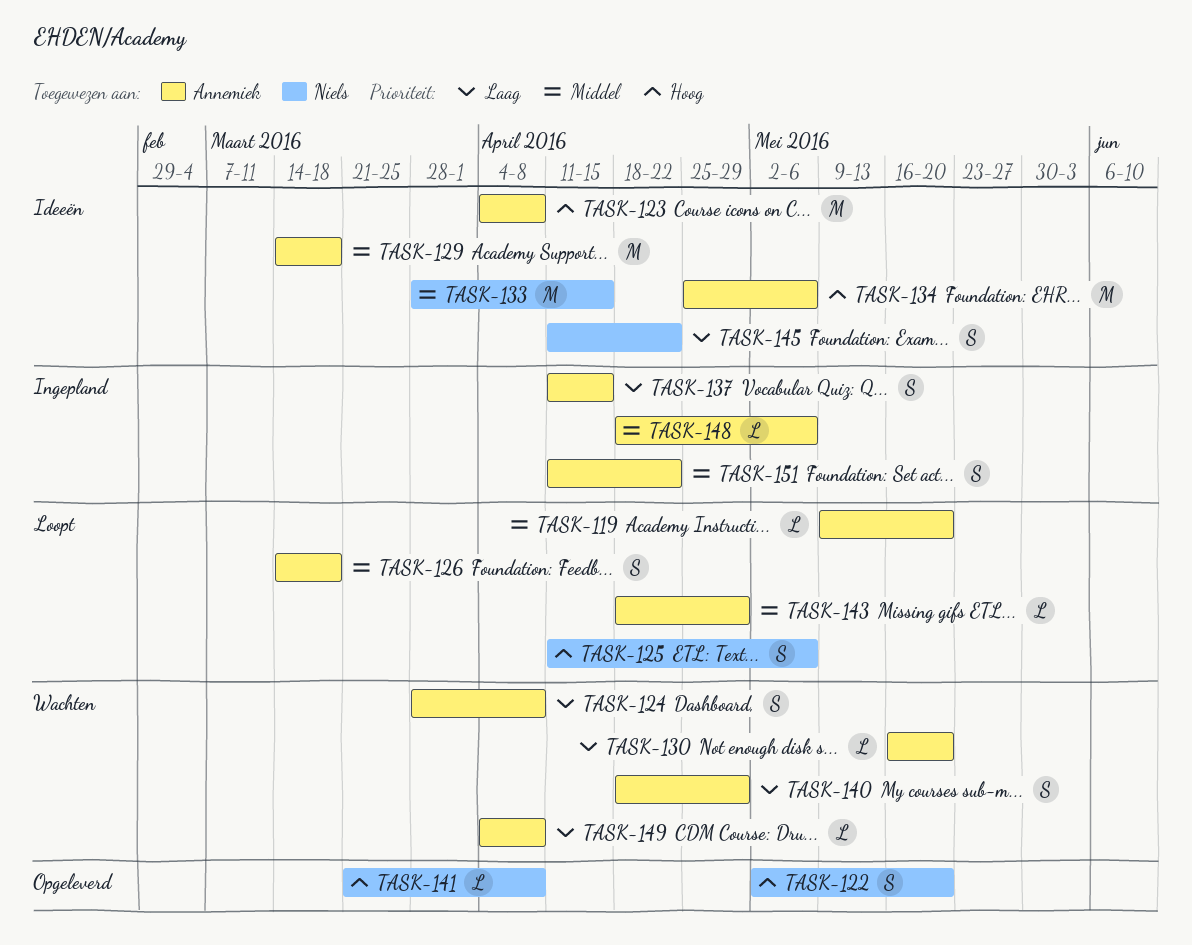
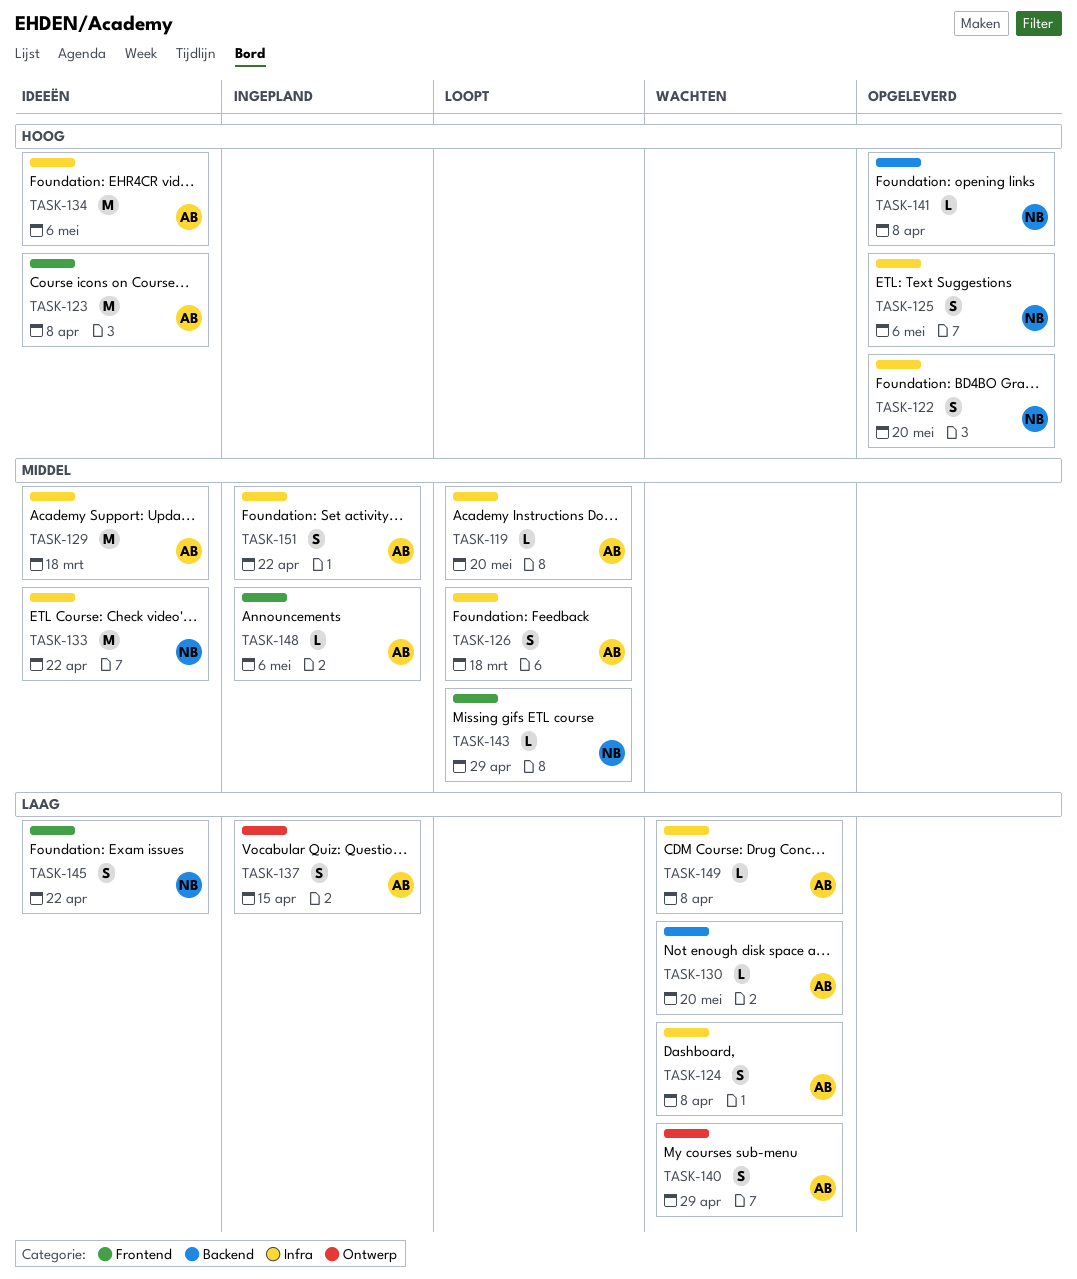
TASK-125, status: Loopt -> Opgeleverd
TASK-133, due: Apr 15 -> Apr 22
TASK-143, owner: Annemiek -> Niels

